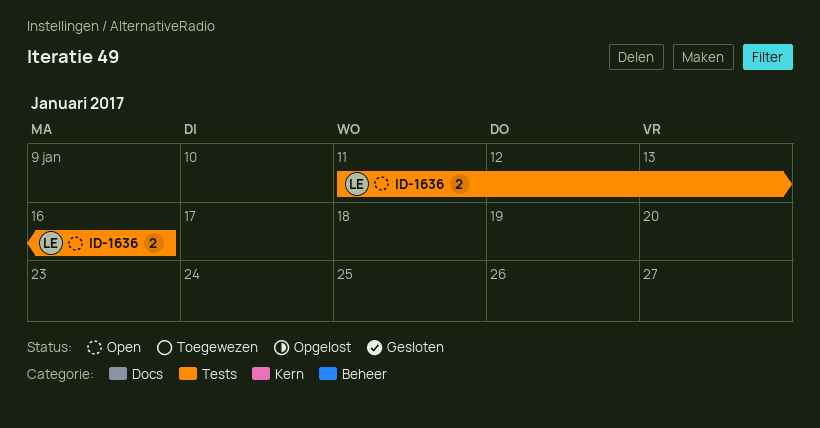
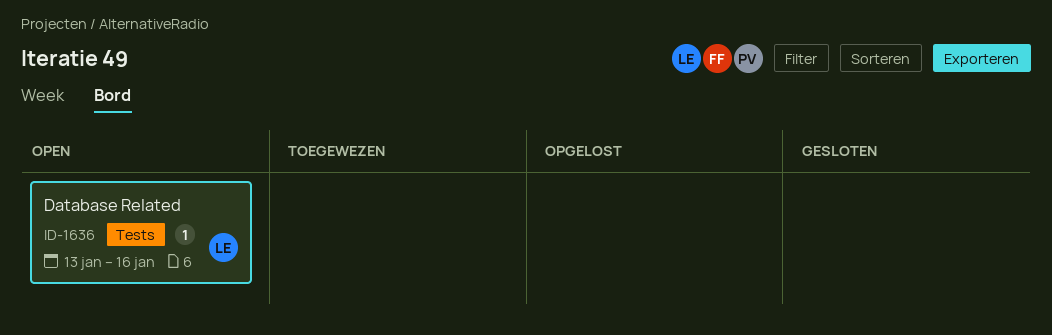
ID-1636, estimate: 2 -> 1
ID-1636, start: Jan 11 -> Jan 13

